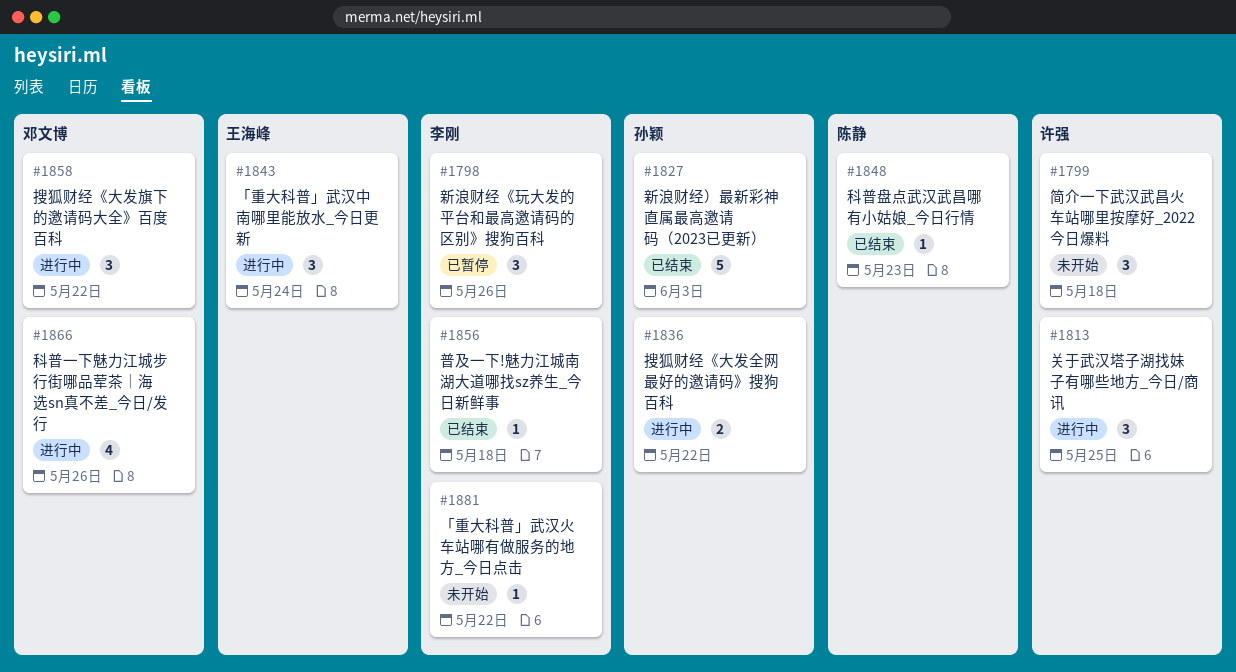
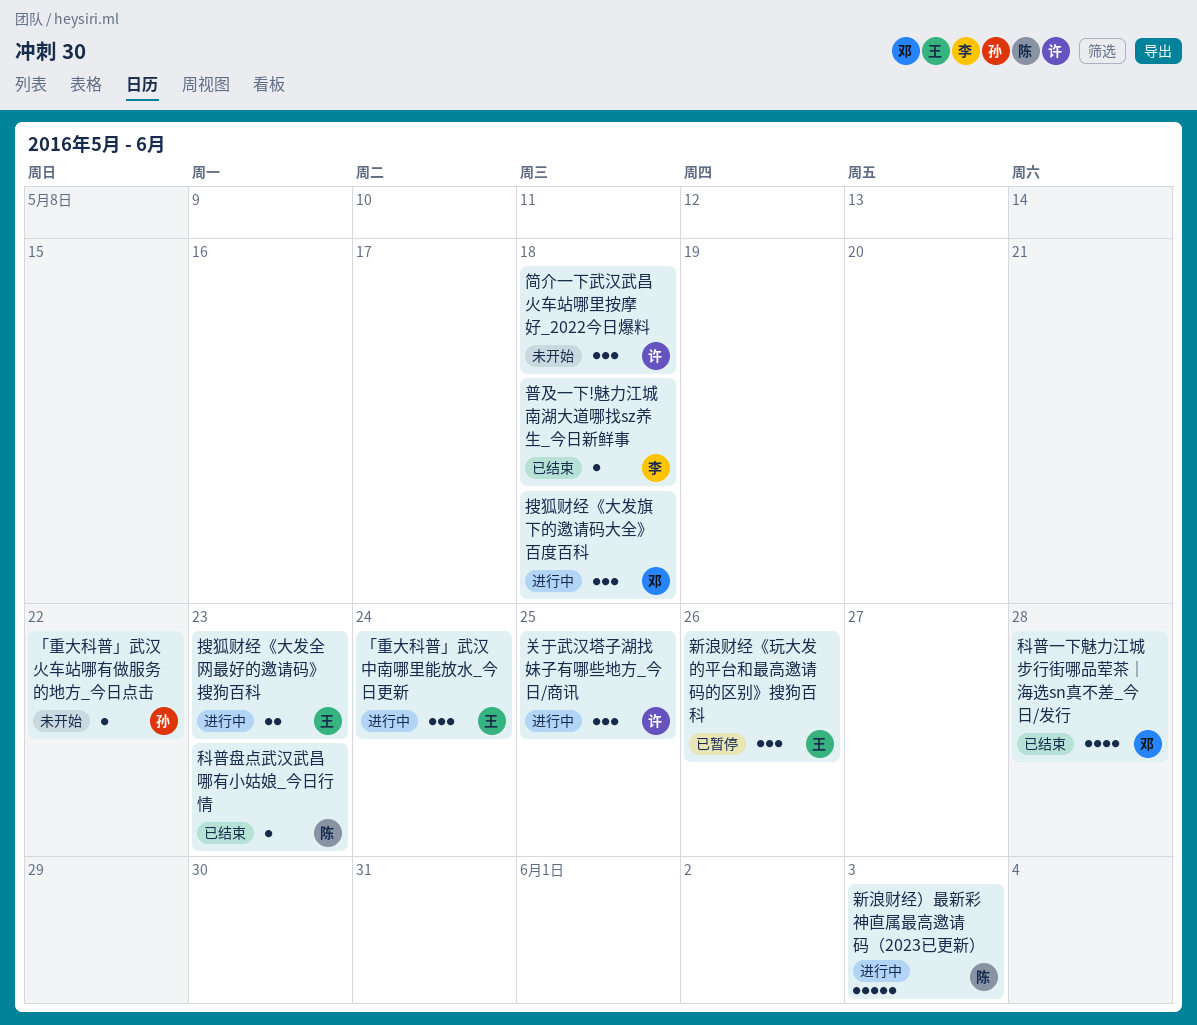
「重大科普」武汉火车站哪有做服务的地方_今日点击, owner: 李刚 -> 孙颖
搜狐财经《大发全网最好的邀请码》搜狗百科, owner: 孙颖 -> 王海峰
搜狐财经《大发全网最好的邀请码》搜狗百科, due: May 22 -> May 23
搜狐财经《大发旗下的邀请码大全》百度百科, due: May 22 -> May 18
新浪财经《玩大发的平台和最高邀请码的区别》搜狗百科, owner: 李刚 -> 王海峰
新浪财经）最新彩神直属最高邀请码（2023已更新）, status: 已结束 -> 进行中
新浪财经）最新彩神直属最高邀请码（2023已更新）, owner: 孙颖 -> 陈静
科普一下魅力江城步行街哪品荤茶│海选sn真不差_今日/发行, status: 进行中 -> 已结束
科普一下魅力江城步行街哪品荤茶│海选sn真不差_今日/发行, due: May 26 -> May 28

